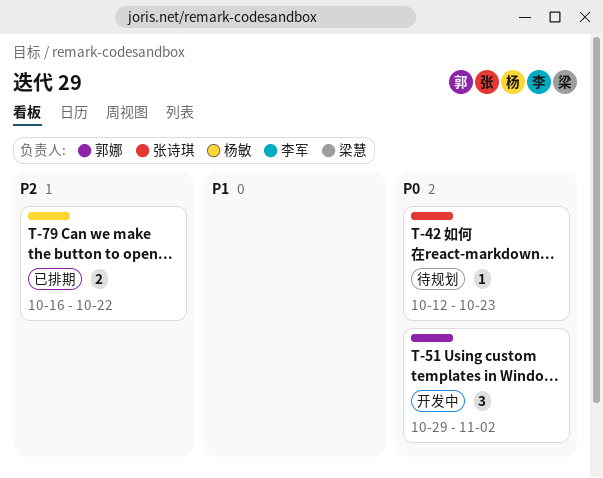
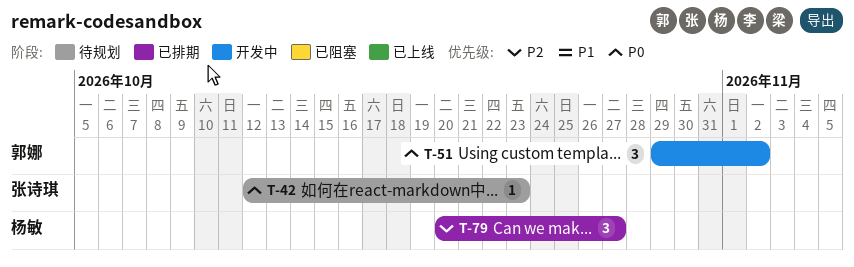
T-79, estimate: 2 -> 3
T-79, start: Oct 16 -> Oct 20
T-79, due: Oct 22 -> Oct 27

